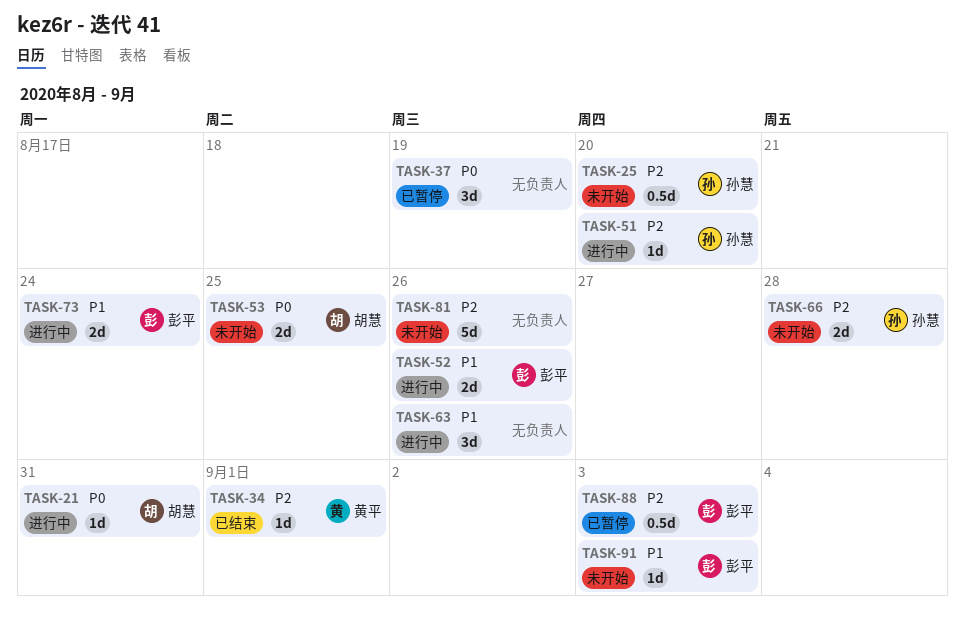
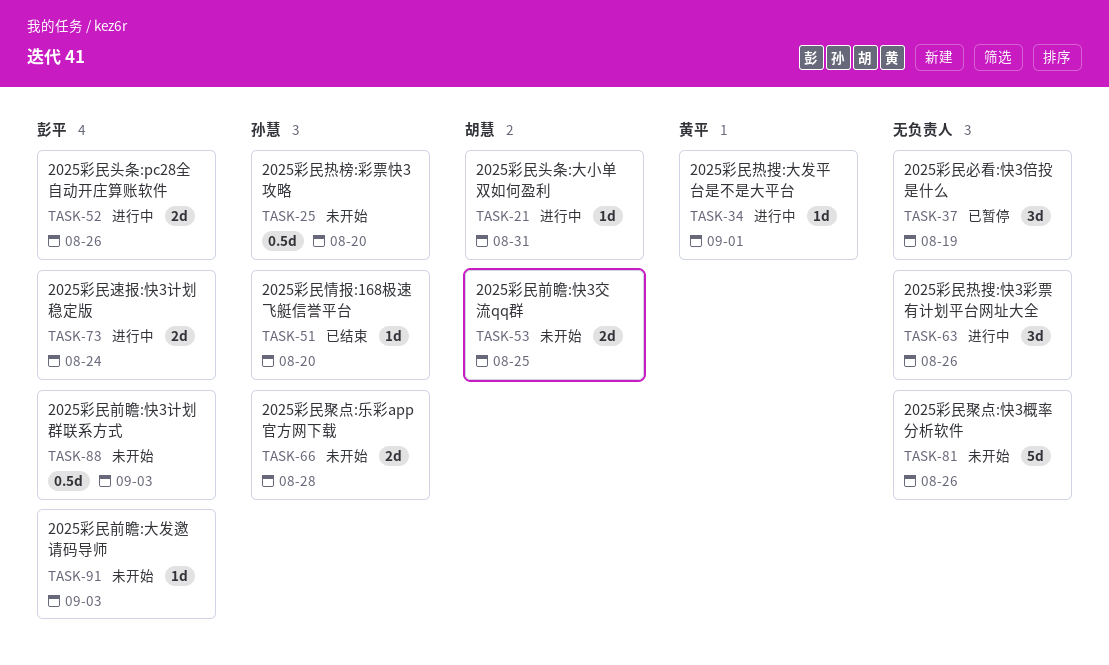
TASK-34, status: 已结束 -> 进行中
TASK-51, status: 进行中 -> 已结束
TASK-88, status: 已暂停 -> 未开始

